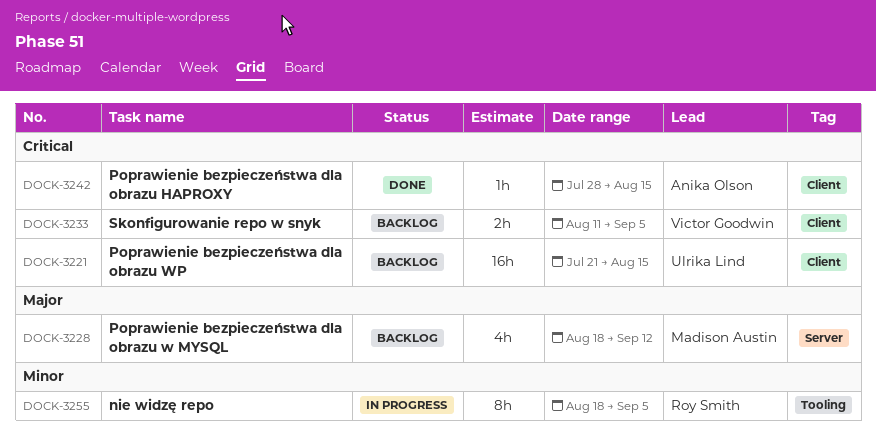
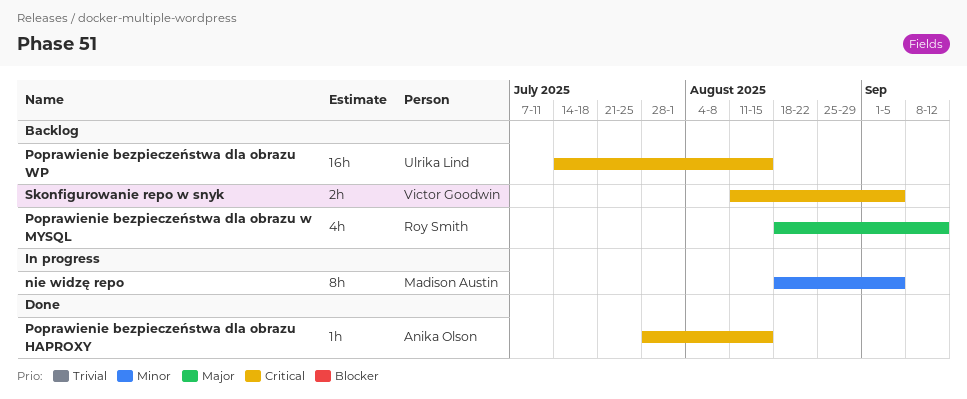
nie widzę repo, owner: Roy Smith -> Madison Austin
Poprawienie bezpieczeństwa dla obrazu w MYSQL, owner: Madison Austin -> Roy Smith
Poprawienie bezpieczeństwa dla obrazu WP, start: Jul 21 -> Jul 14

